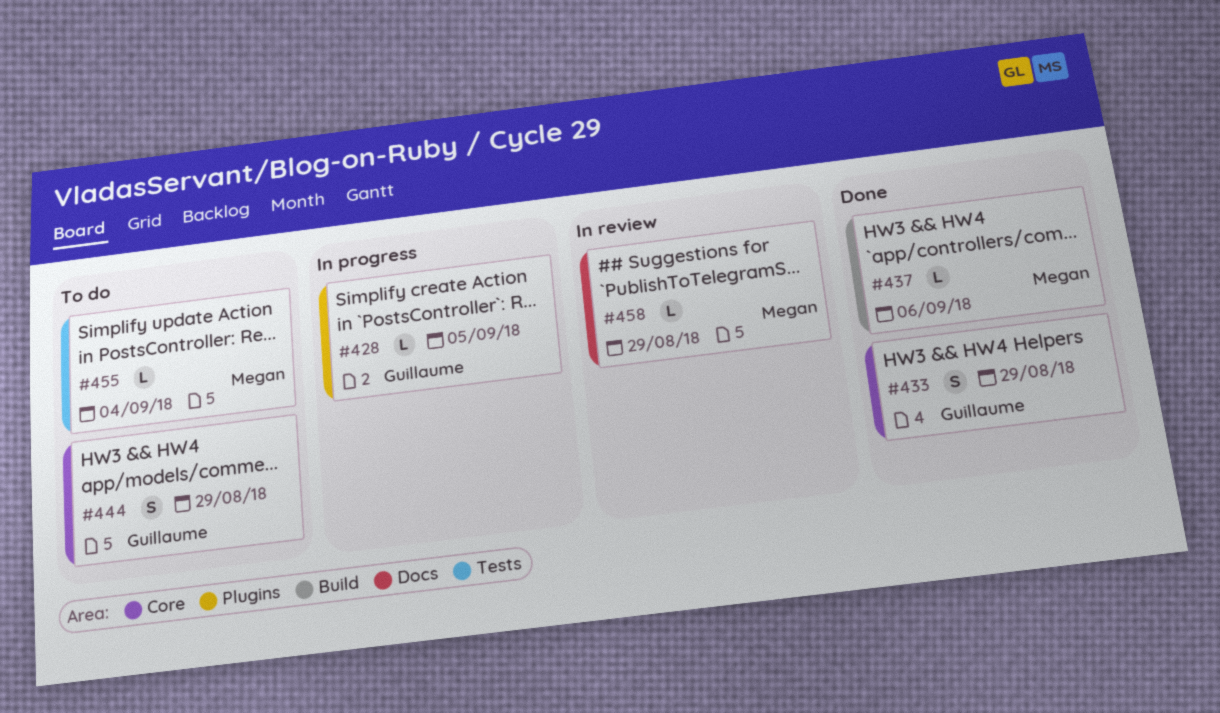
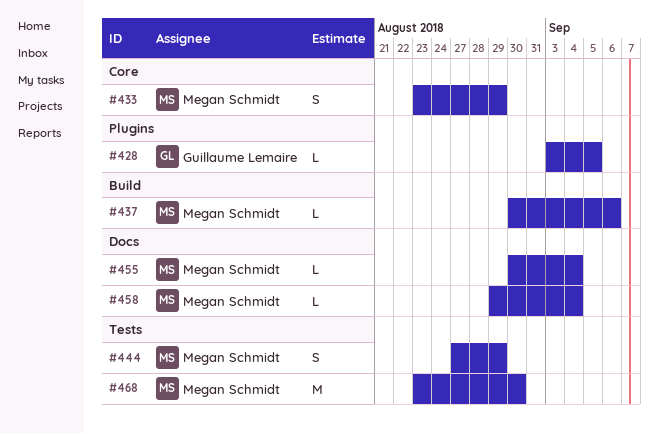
#433, owner: Guillaume Lemaire -> Megan Schmidt
#444, owner: Guillaume Lemaire -> Megan Schmidt
#444, label: Core -> Tests
#455, label: Tests -> Docs
#458, due: Aug 29 -> Sep 4
#468: none -> present

